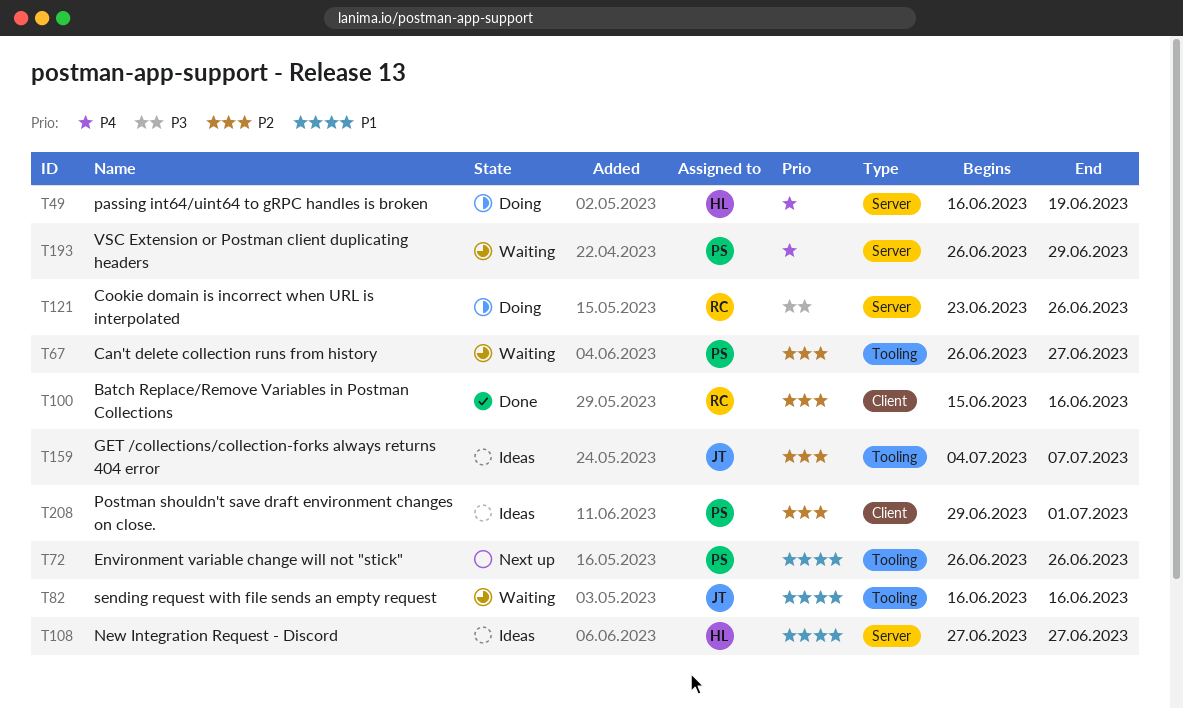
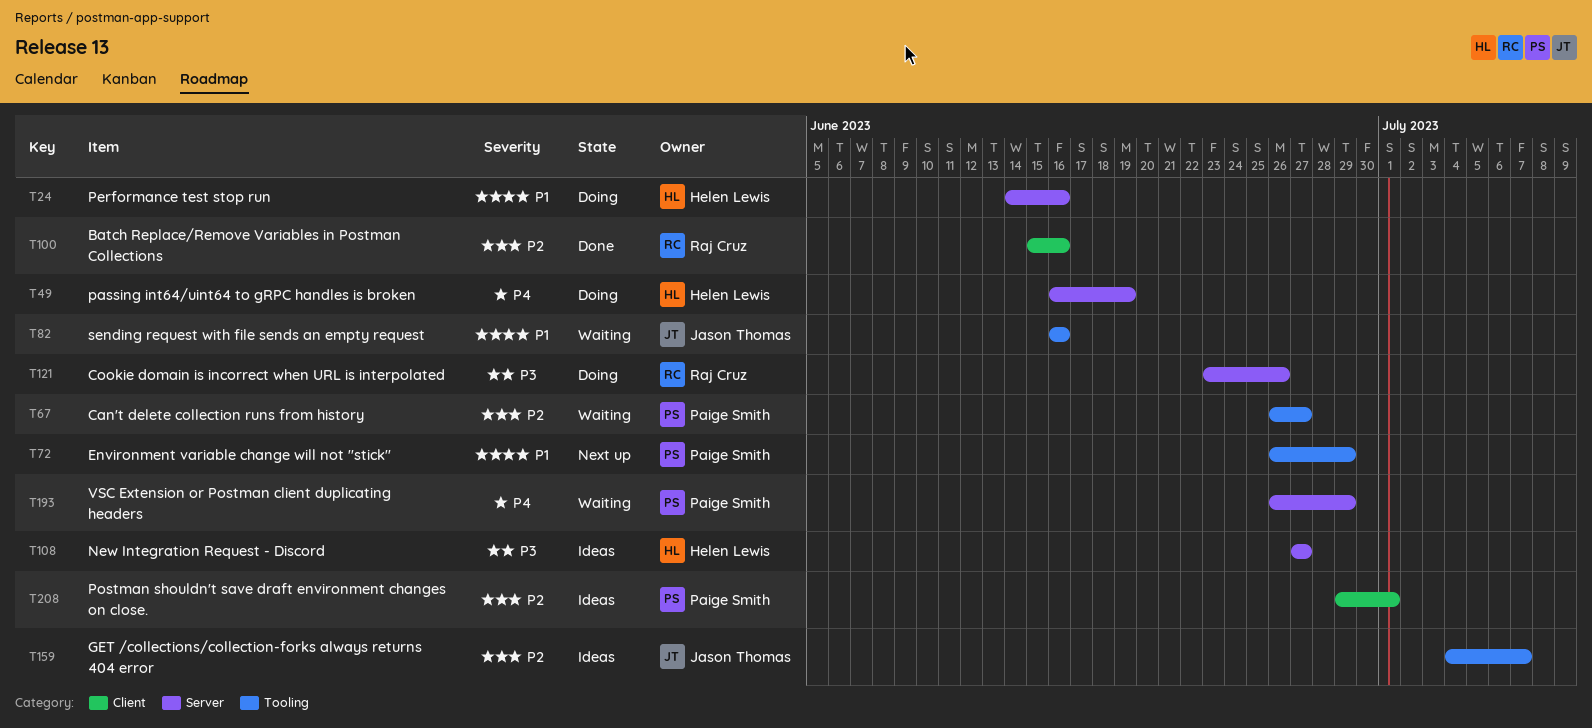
T24: none -> present
T72, due: Jun 26 -> Jun 29
T108, priority: P1 -> P3

